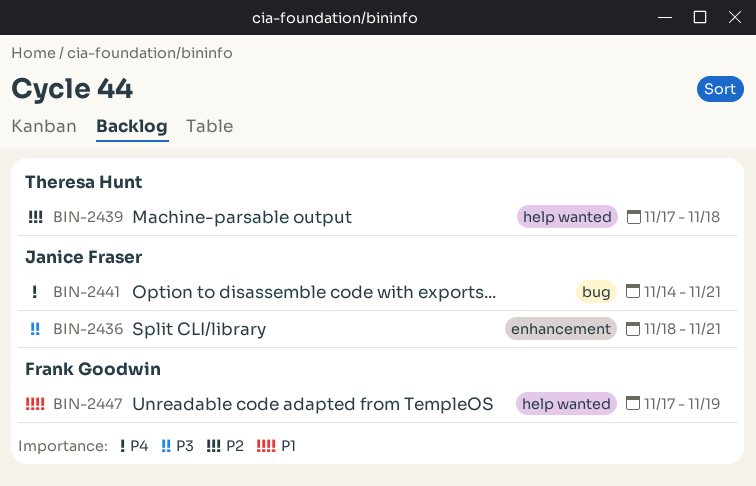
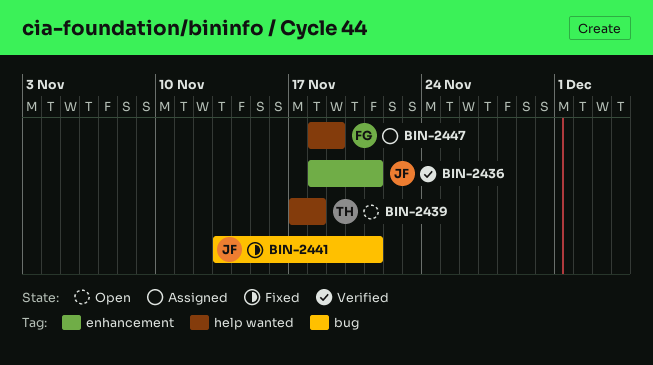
BIN-2441, start: Nov 14 -> Nov 13
BIN-2447, start: Nov 17 -> Nov 18

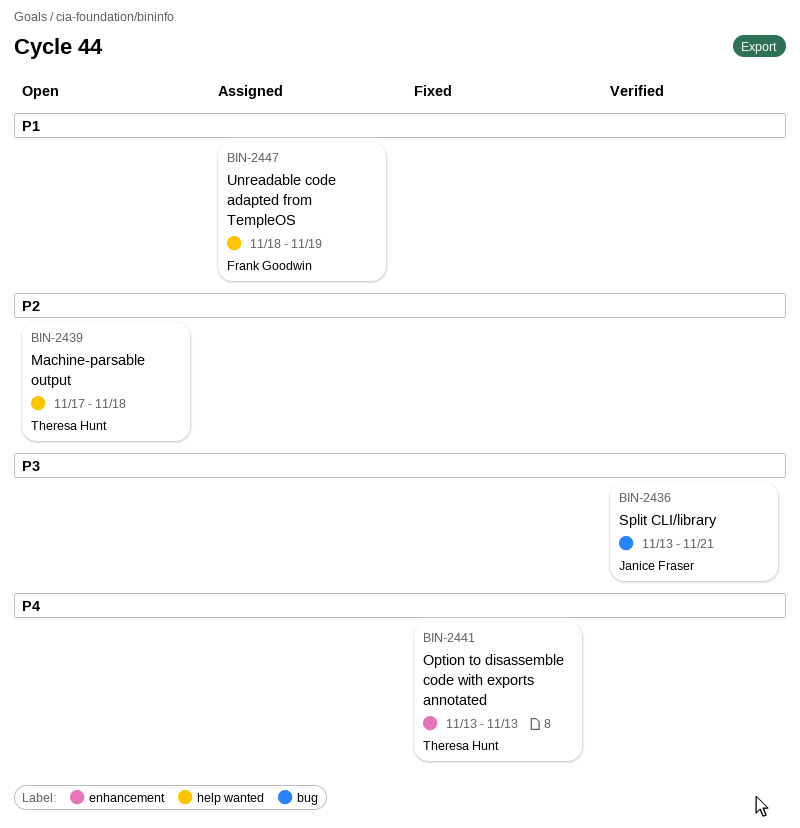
BIN-2436, label: enhancement -> bug
BIN-2436, start: Nov 18 -> Nov 13
BIN-2441, owner: Janice Fraser -> Theresa Hunt
BIN-2441, label: bug -> enhancement
BIN-2441, due: Nov 21 -> Nov 13

